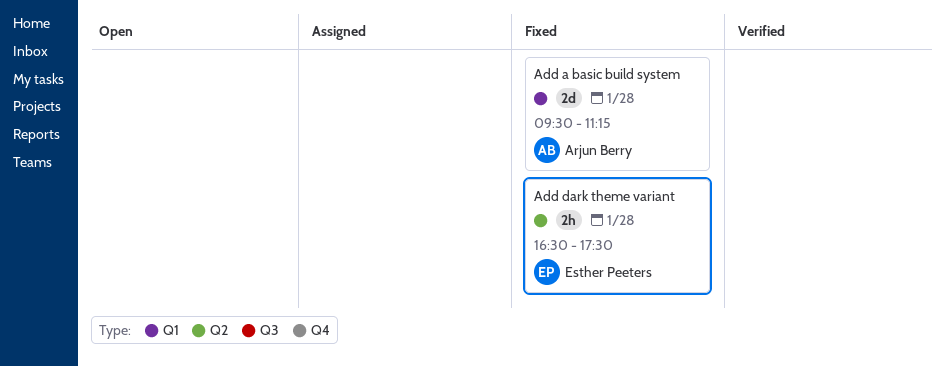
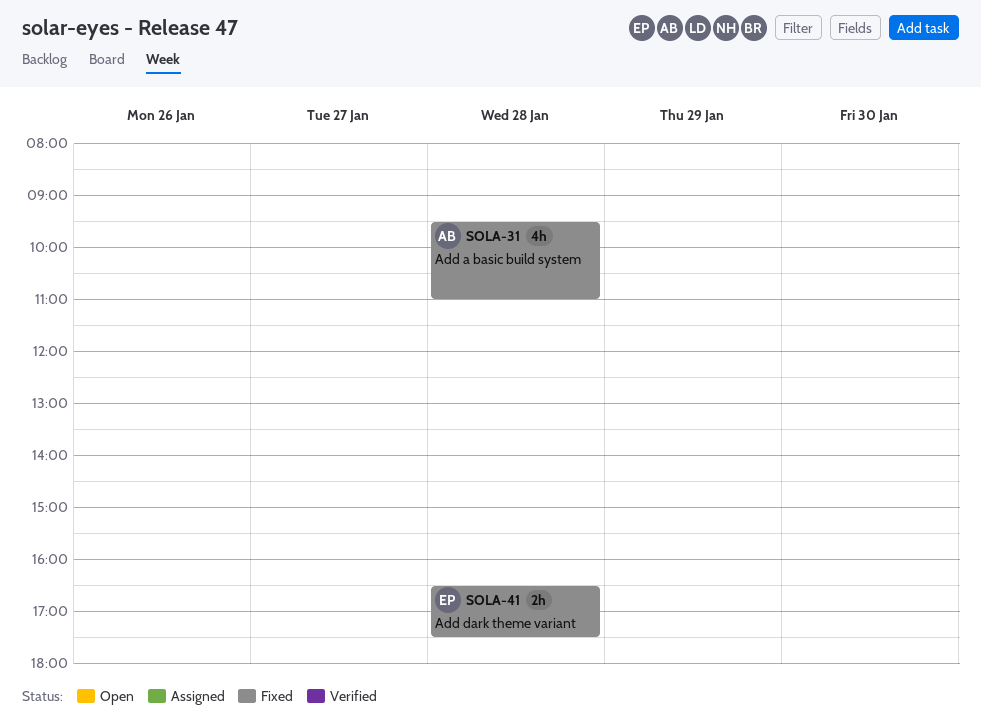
Add a basic build system, estimate: 2d -> 4h
Add a basic build system, ends: 11:15 -> 11:00

